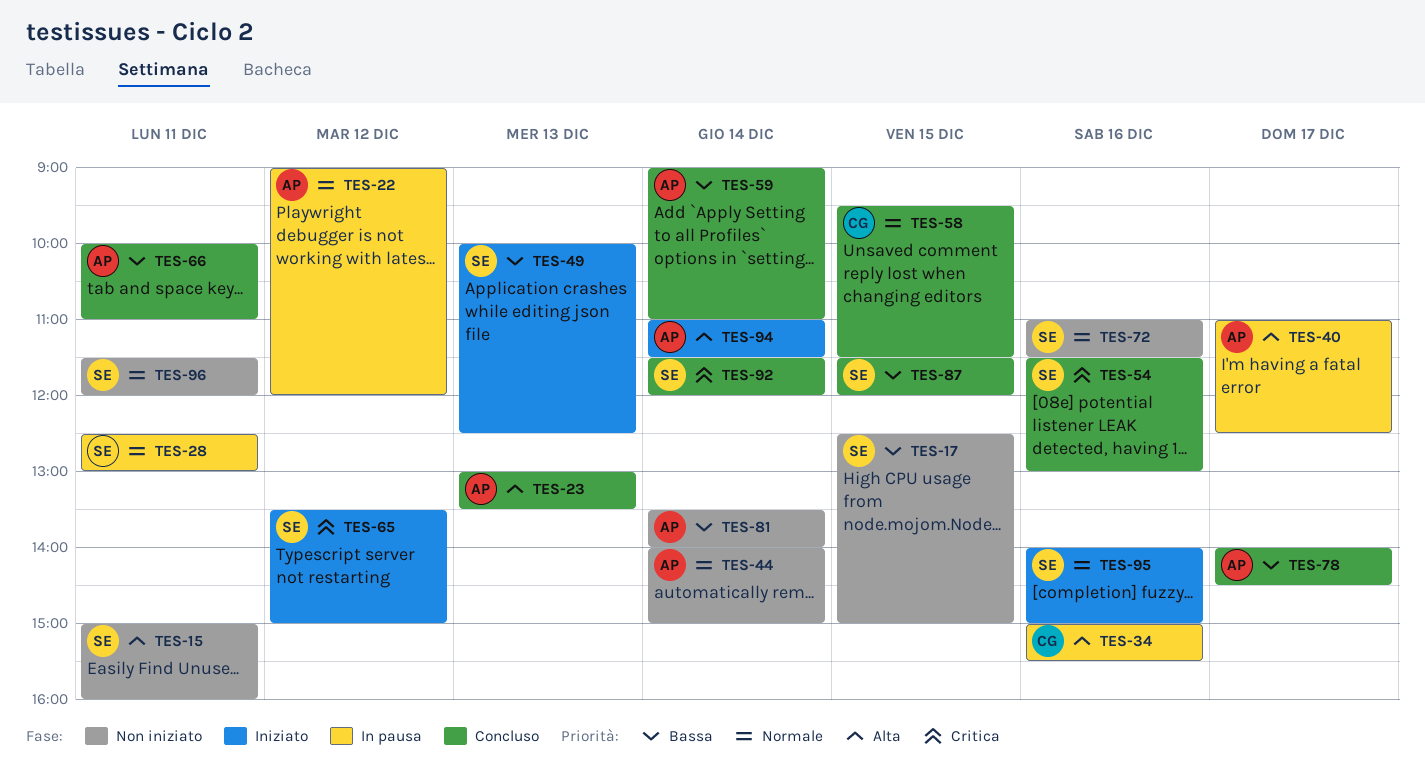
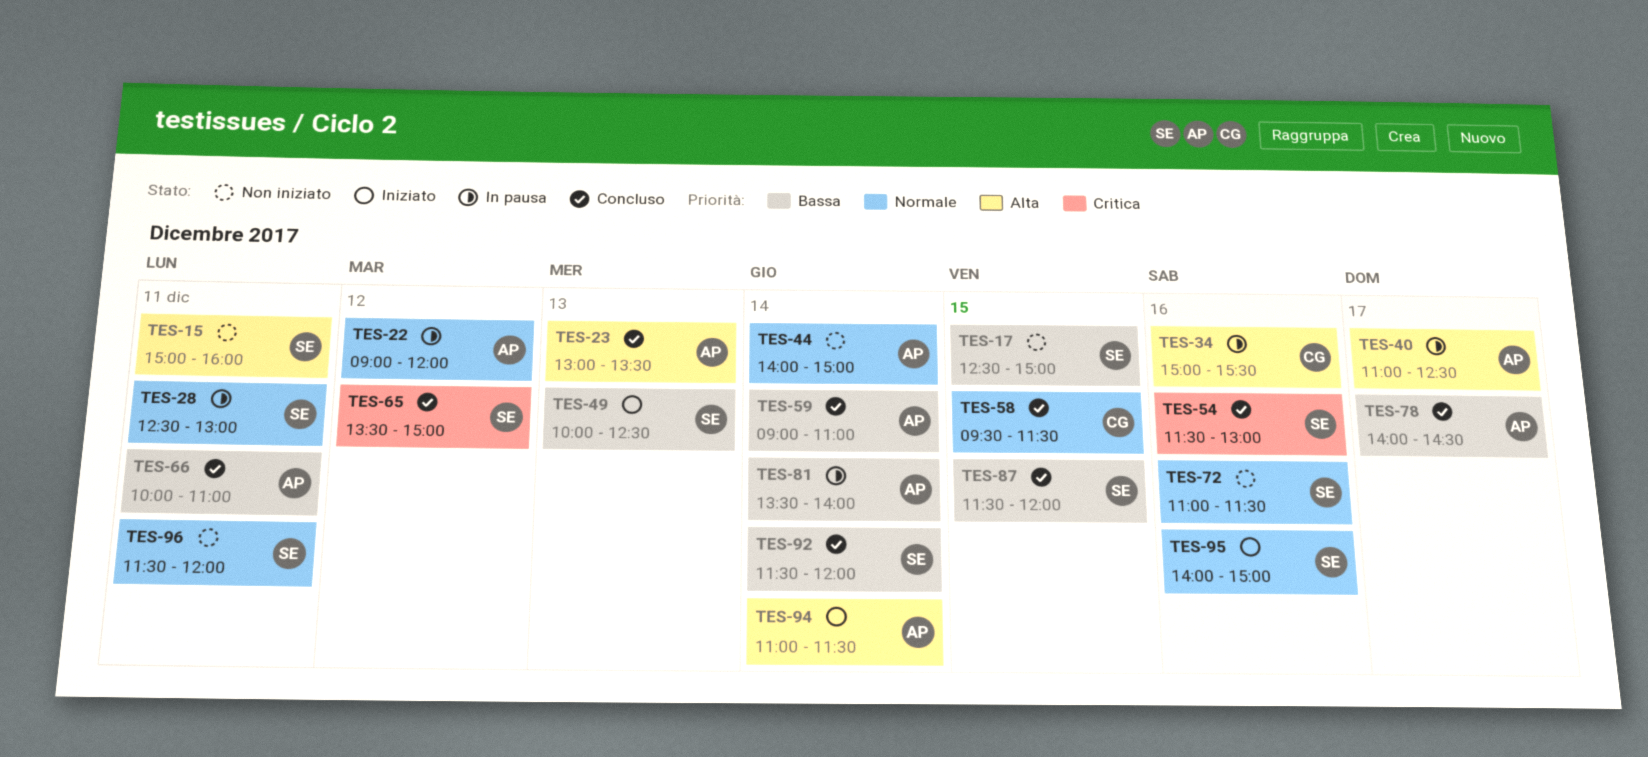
TES-65, status: Iniziato -> Concluso
TES-81, status: Non iniziato -> In pausa
TES-92, priority: Critica -> Bassa

